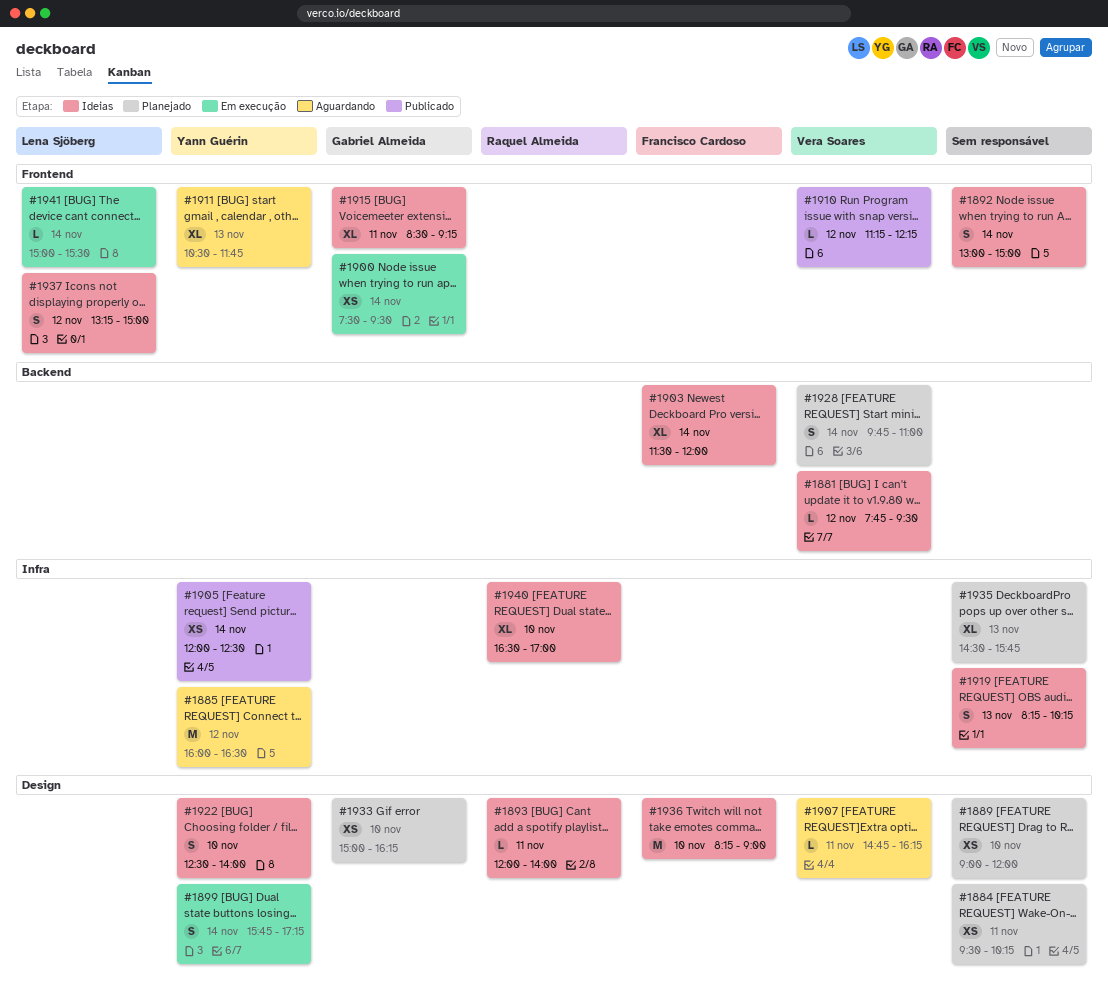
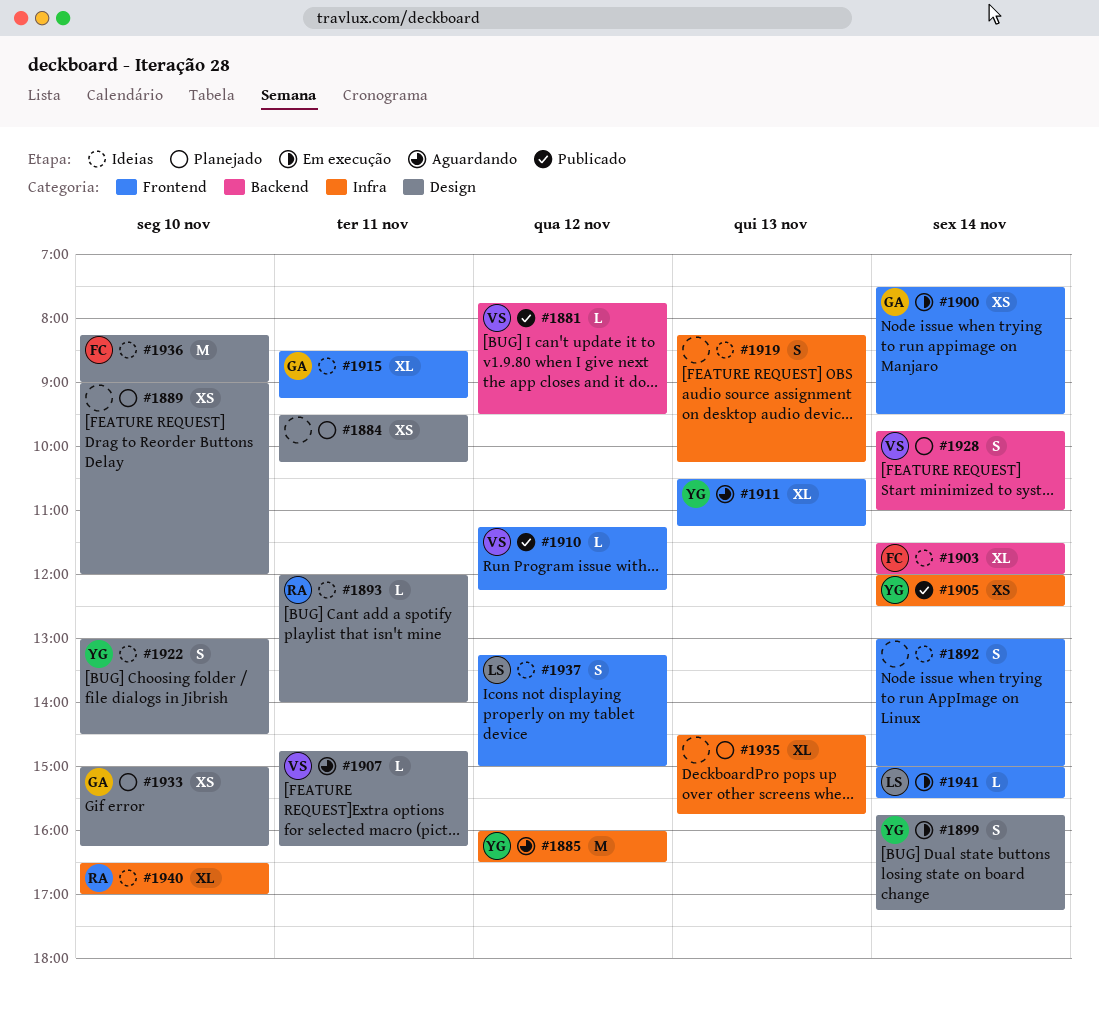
#1881, status: Ideias -> Publicado
#1911, ends: 11:45 -> 11:15
#1922, begins: 12:30 -> 13:00
#1922, ends: 14:00 -> 14:30

